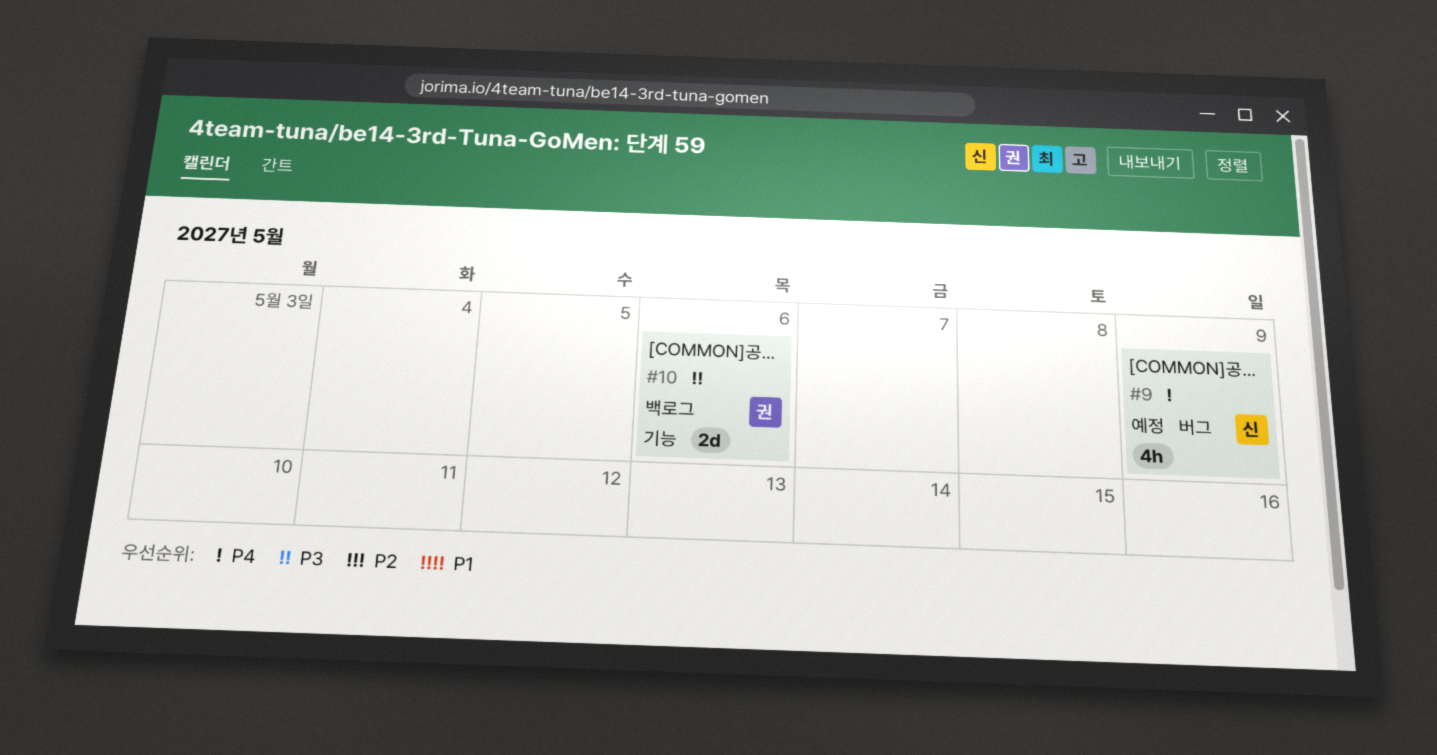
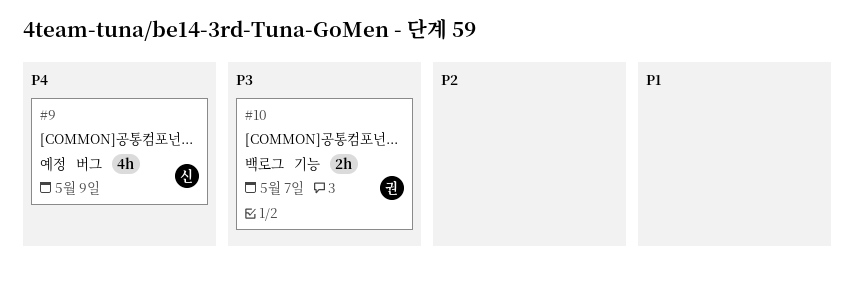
#10, estimate: 2d -> 2h
#10, due: May 6 -> May 7

